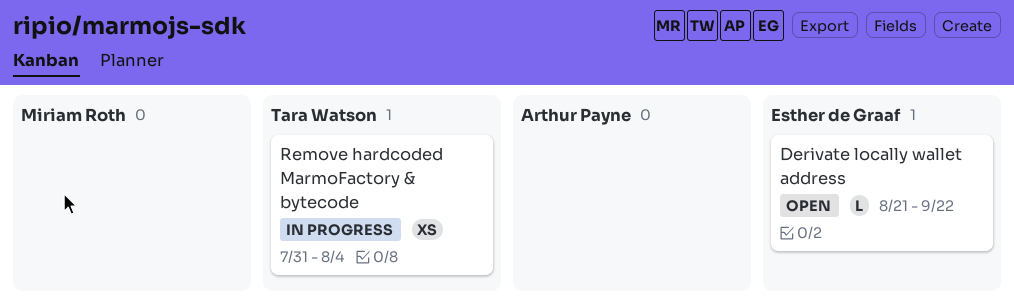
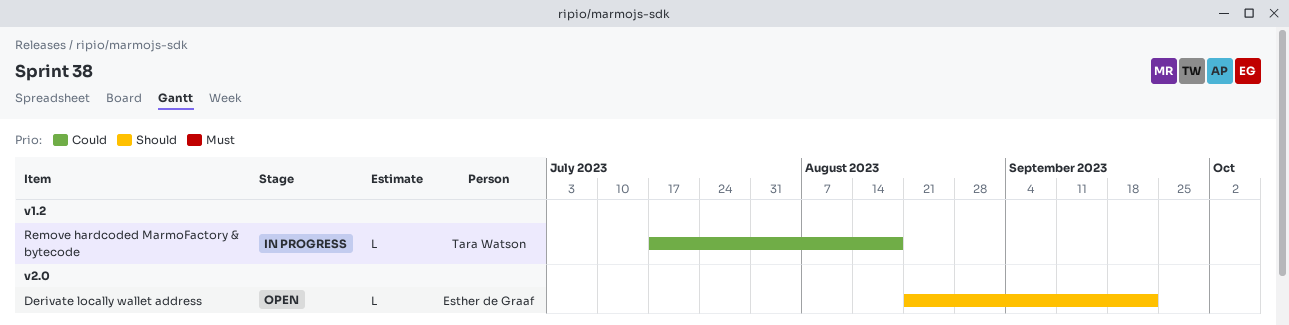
Remove hardcoded MarmoFactory & bytecode, estimate: XS -> L
Remove hardcoded MarmoFactory & bytecode, start: Jul 31 -> Jul 17
Remove hardcoded MarmoFactory & bytecode, due: Aug 4 -> Aug 18

